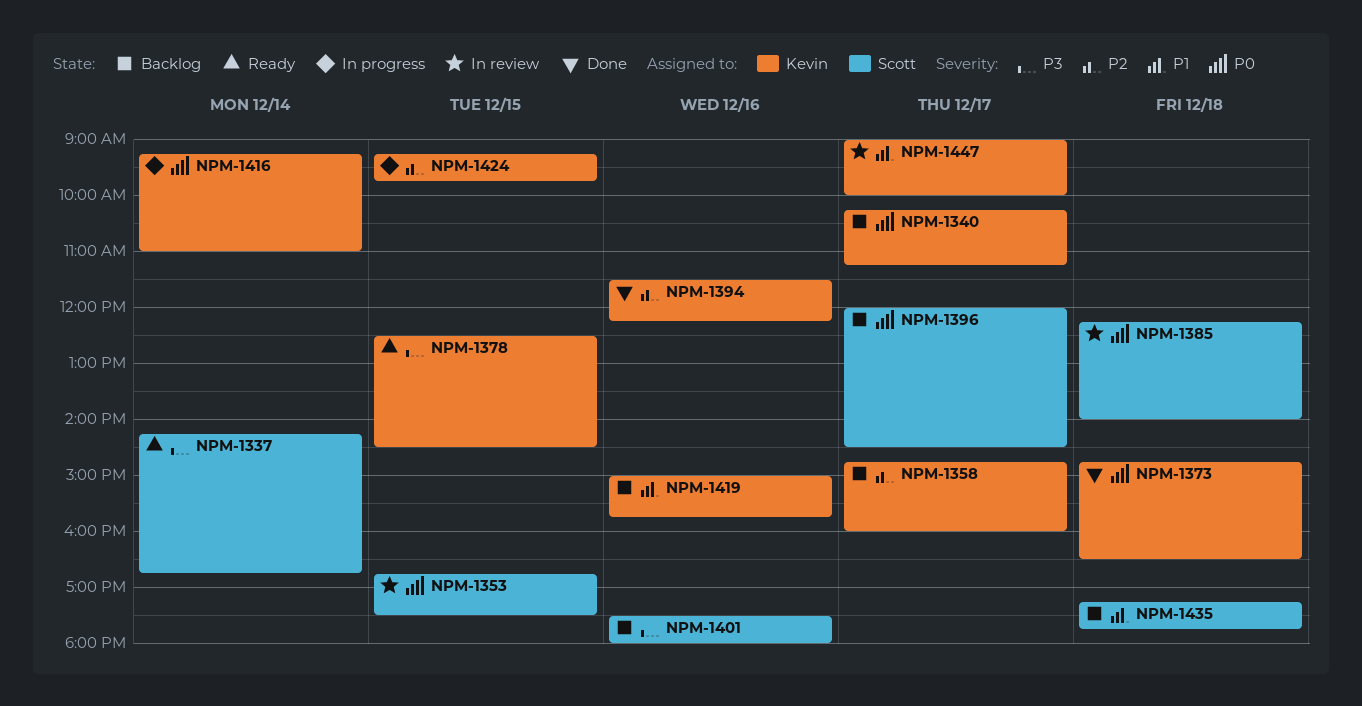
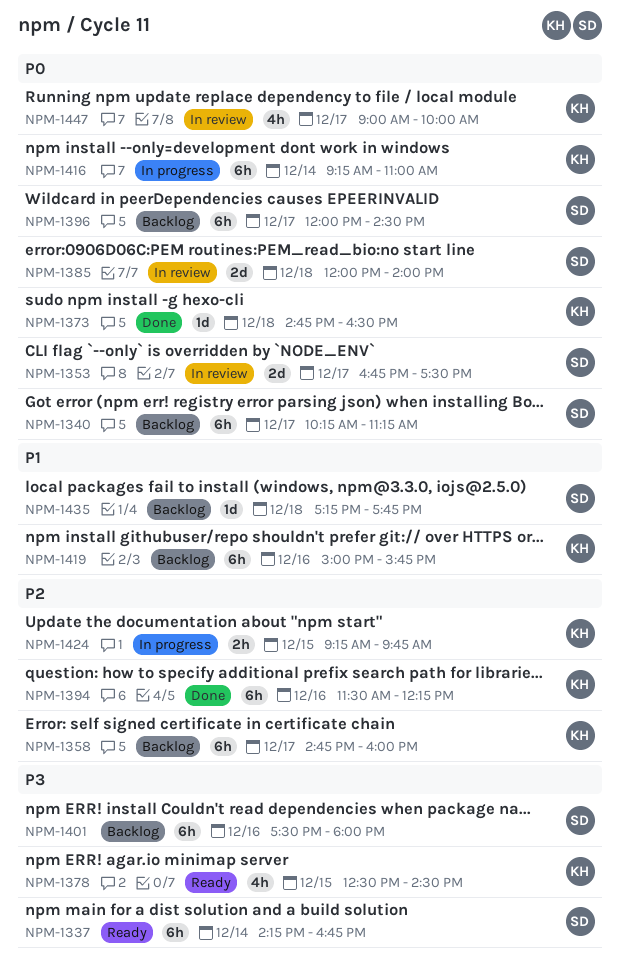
NPM-1340, owner: Kevin -> Scott
NPM-1353, day: Dec 15 -> Dec 17
NPM-1385, begins: 12:15 -> 12:00
NPM-1447, priority: P1 -> P0

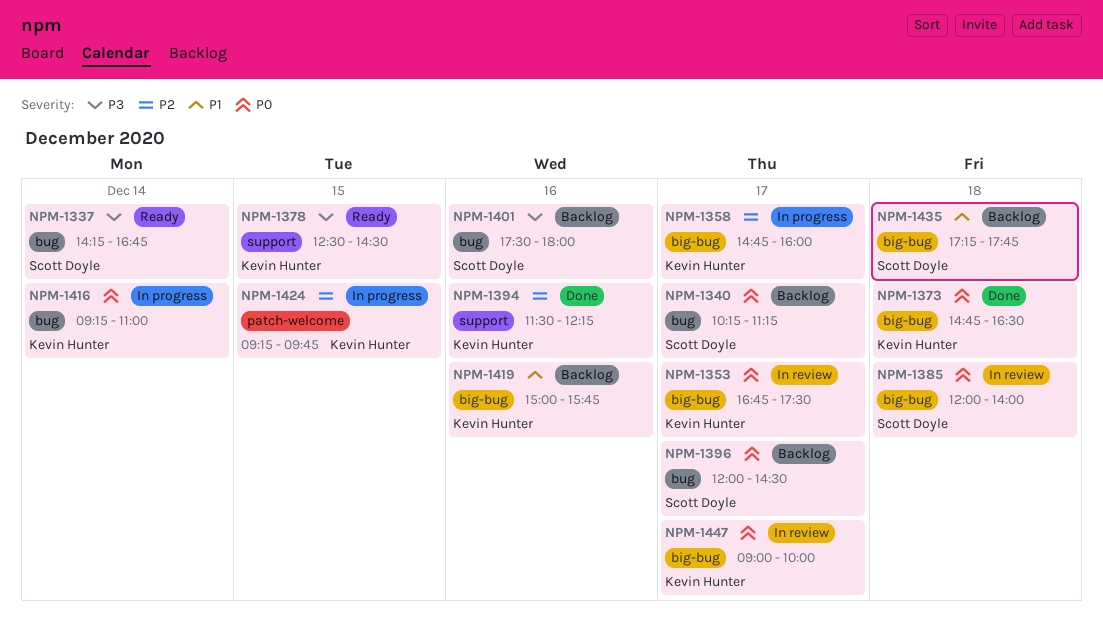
NPM-1353, owner: Scott Doyle -> Kevin Hunter
NPM-1358, status: Backlog -> In progress

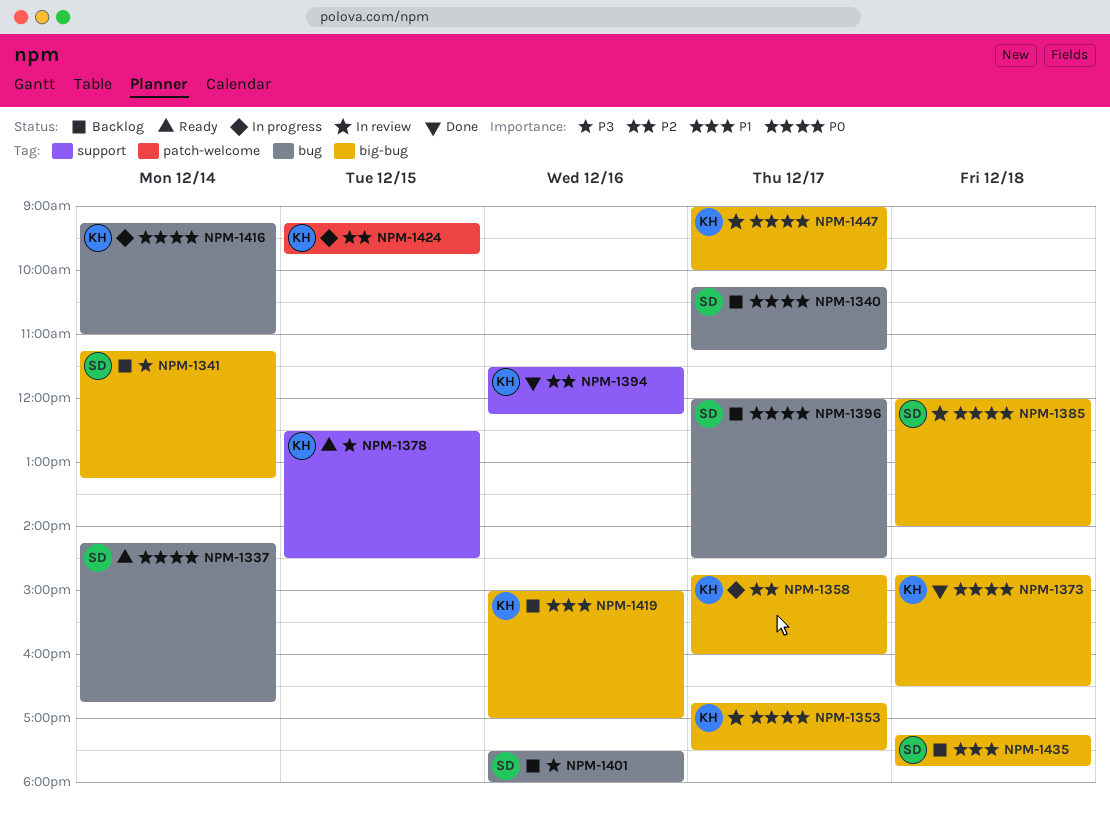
NPM-1337, priority: P3 -> P0
NPM-1341: none -> present
NPM-1419, ends: 15:45 -> 17:00

